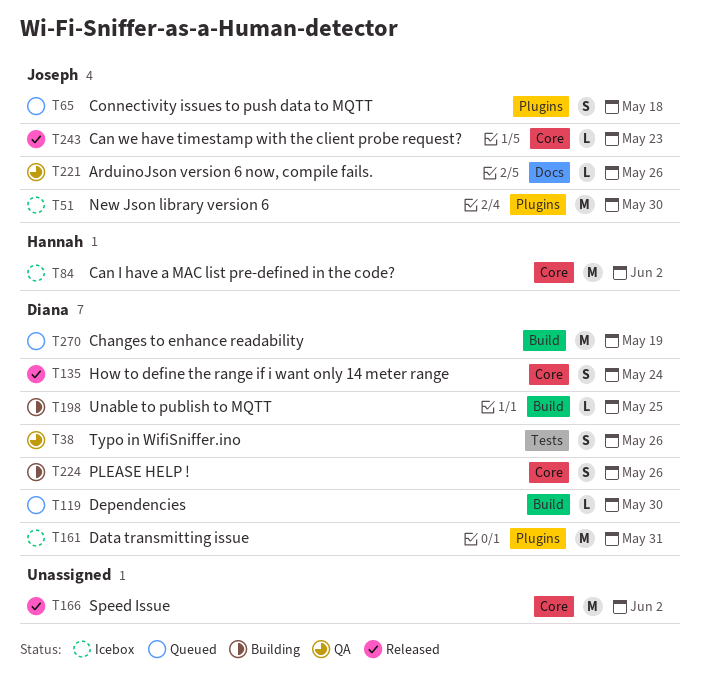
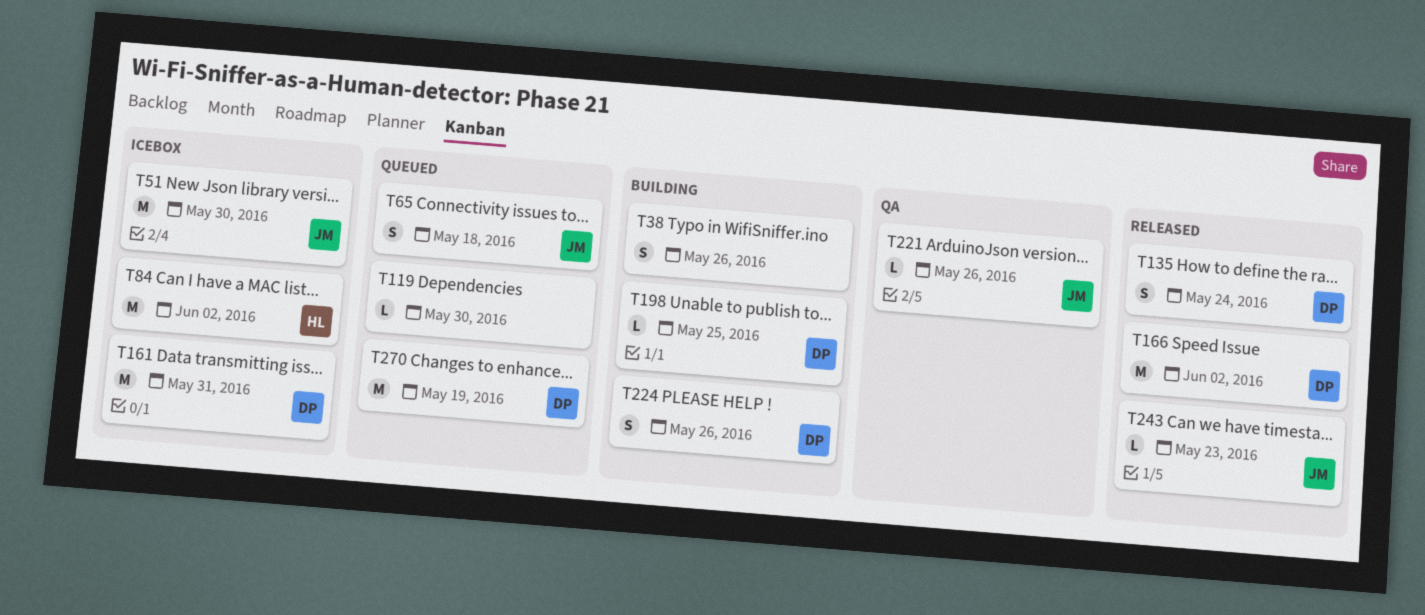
T38, status: QA -> Building
T38, owner: Diana -> none
T119, owner: Diana -> none
T166, owner: none -> Diana

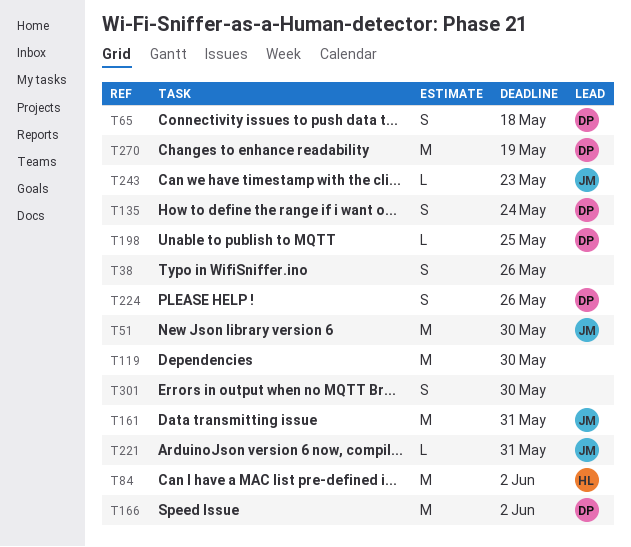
T65, owner: JM -> DP
T119, estimate: L -> M
T161, owner: DP -> JM
T221, due: May 26 -> May 31
T301: none -> present

